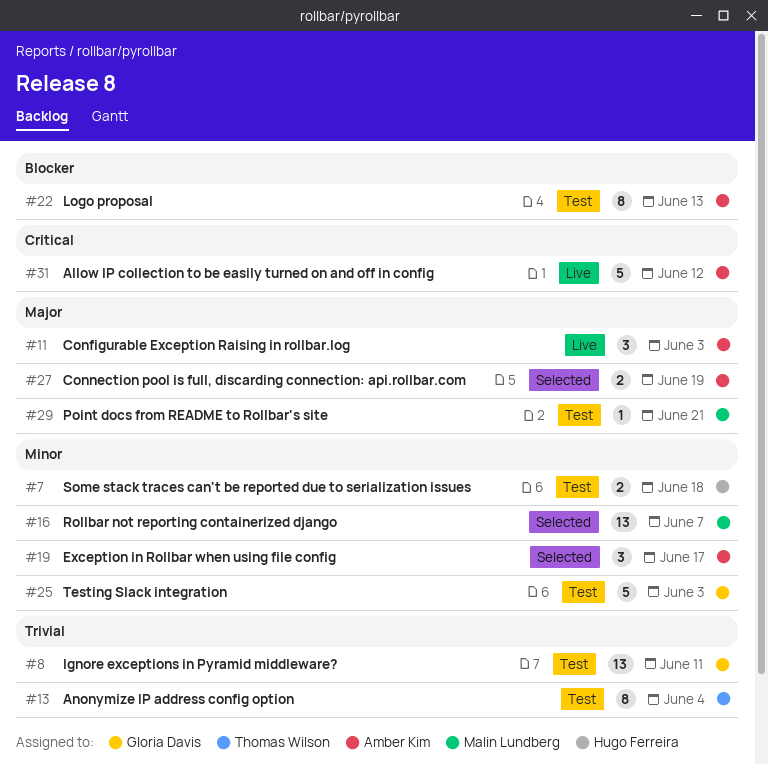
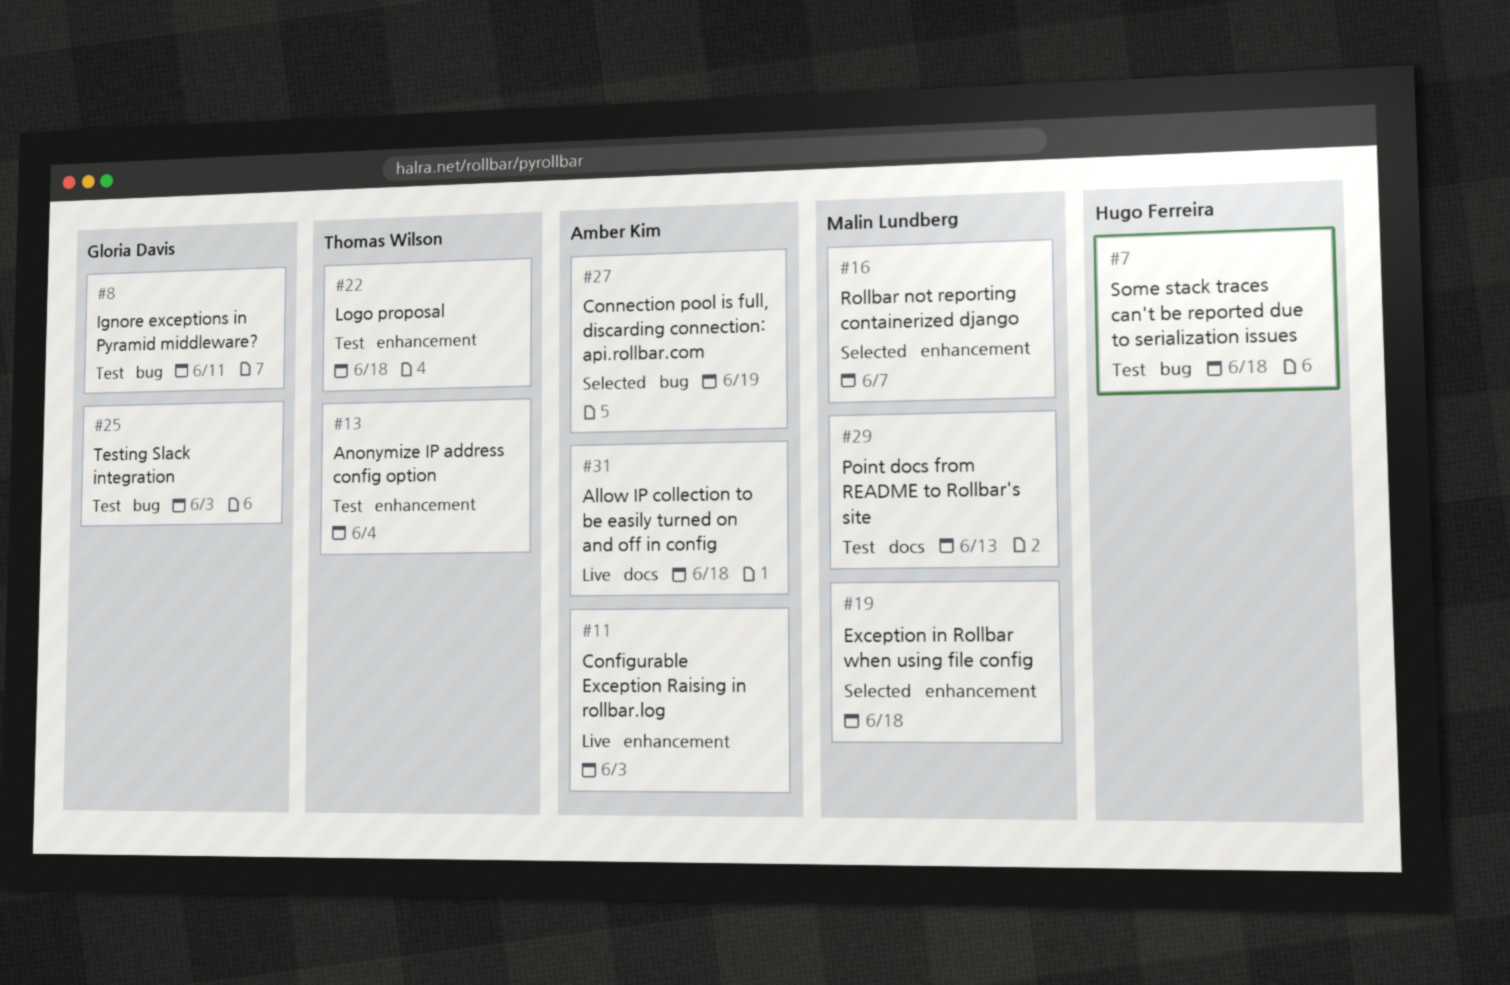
#19, owner: Amber Kim -> Malin Lundberg
#19, due: Jun 17 -> Jun 18
#22, owner: Amber Kim -> Thomas Wilson
#22, due: Jun 13 -> Jun 18
#29, due: Jun 21 -> Jun 13
#31, due: Jun 12 -> Jun 18

